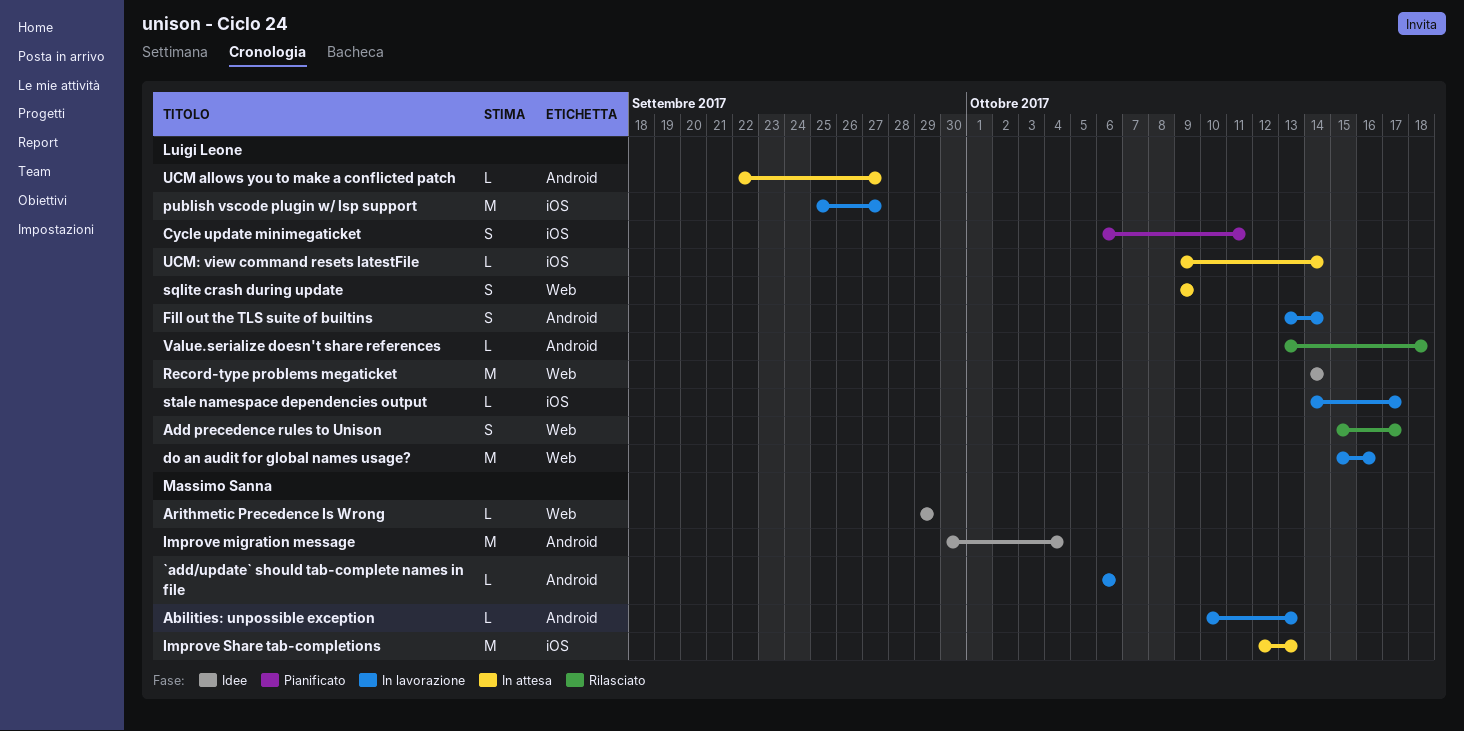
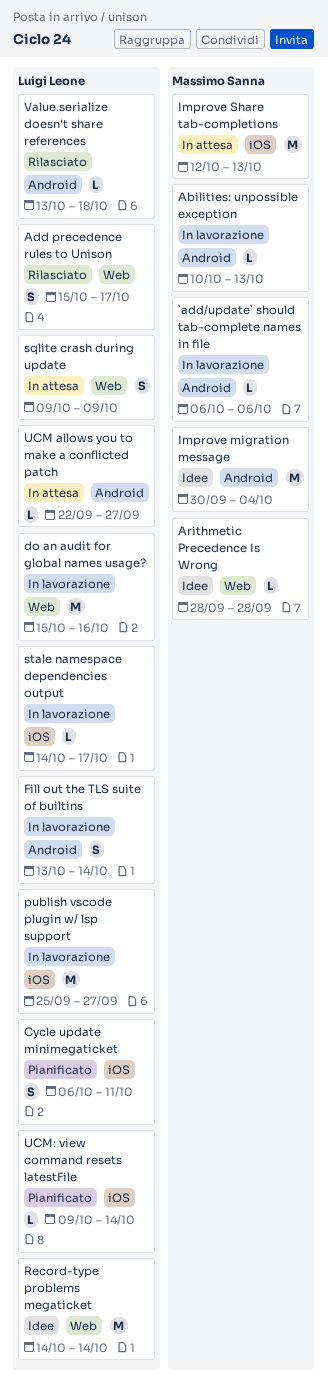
Arithmetic Precedence Is Wrong, start: Sep 29 -> Sep 28
Arithmetic Precedence Is Wrong, due: Sep 29 -> Sep 28
UCM: view command resets latestFile, status: In attesa -> Pianificato

